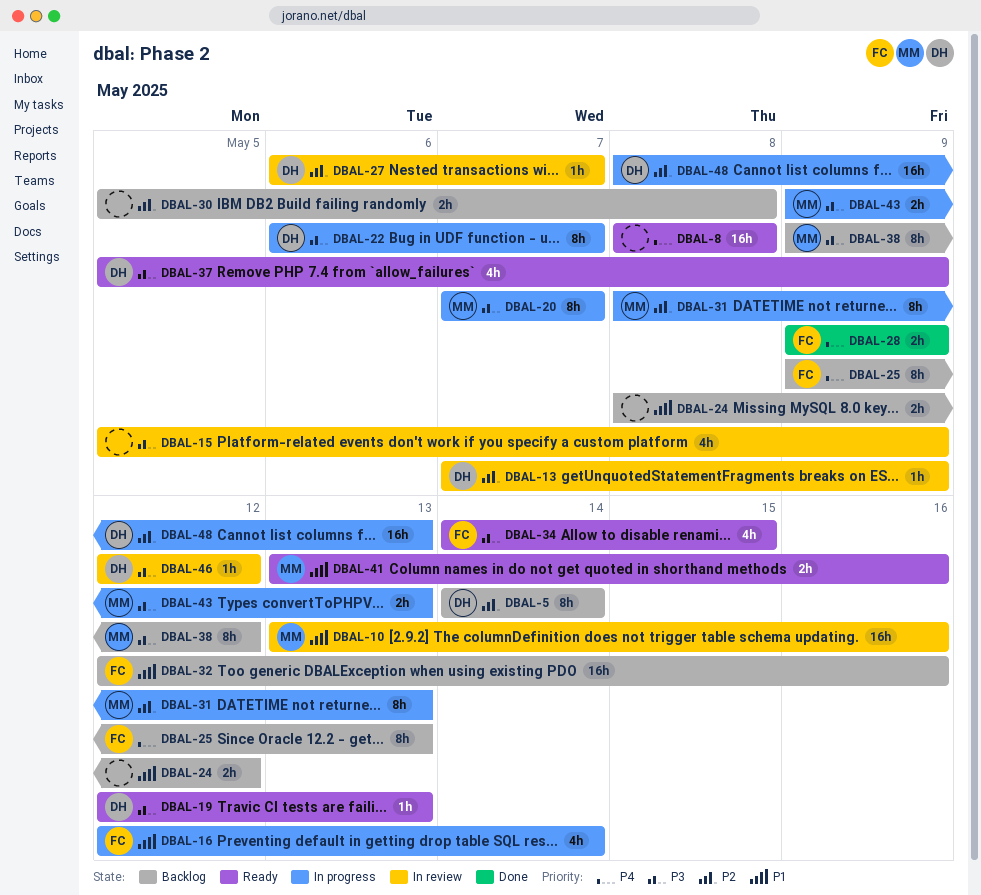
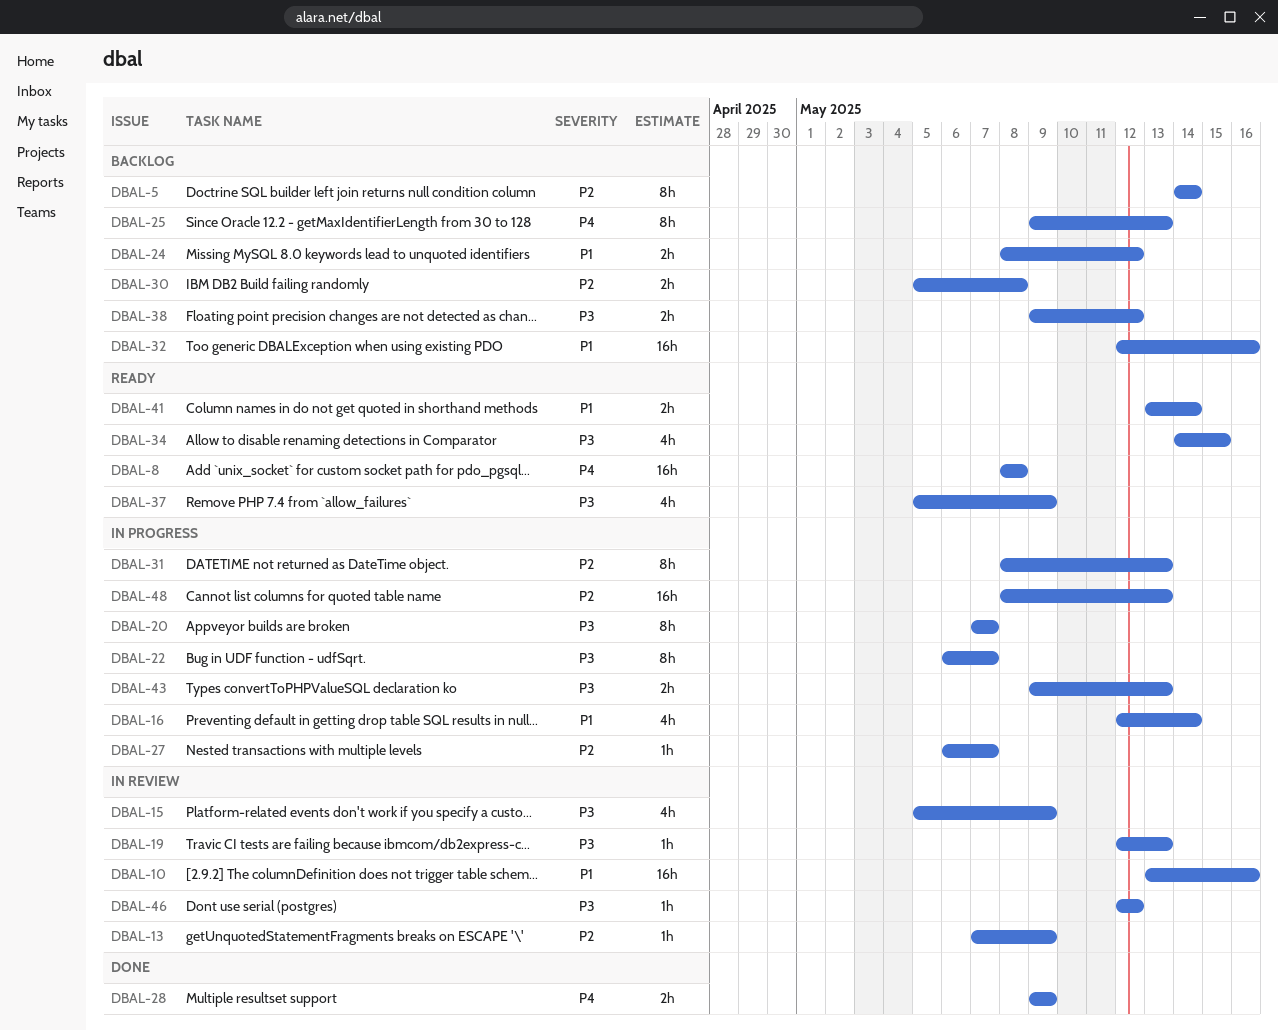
DBAL-19, status: Ready -> In review
DBAL-27, status: In review -> In progress
DBAL-38, estimate: 8h -> 2h
DBAL-41, due: May 16 -> May 14

